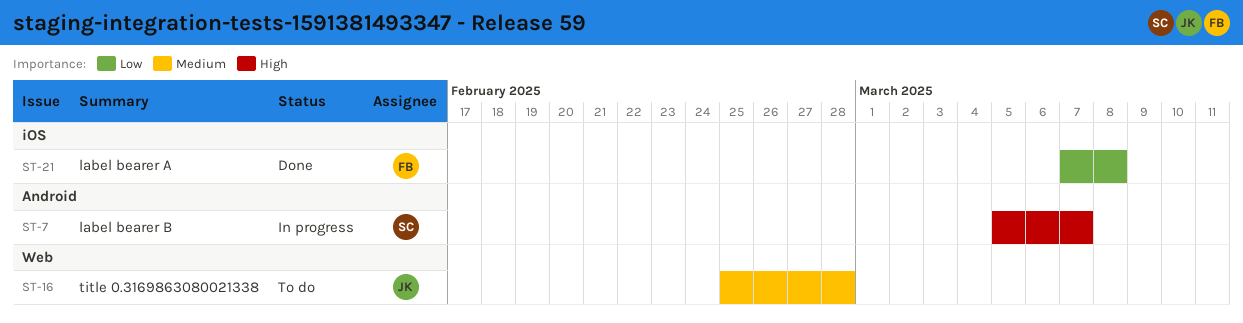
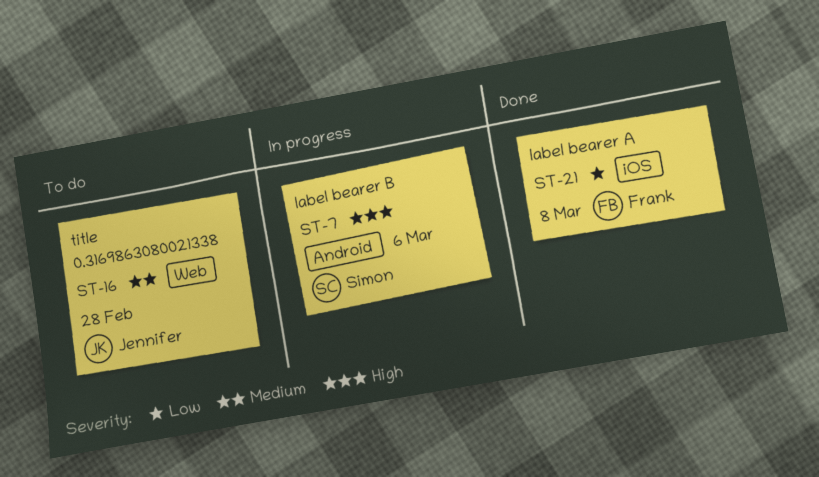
ST-7, due: Mar 7 -> Mar 6

